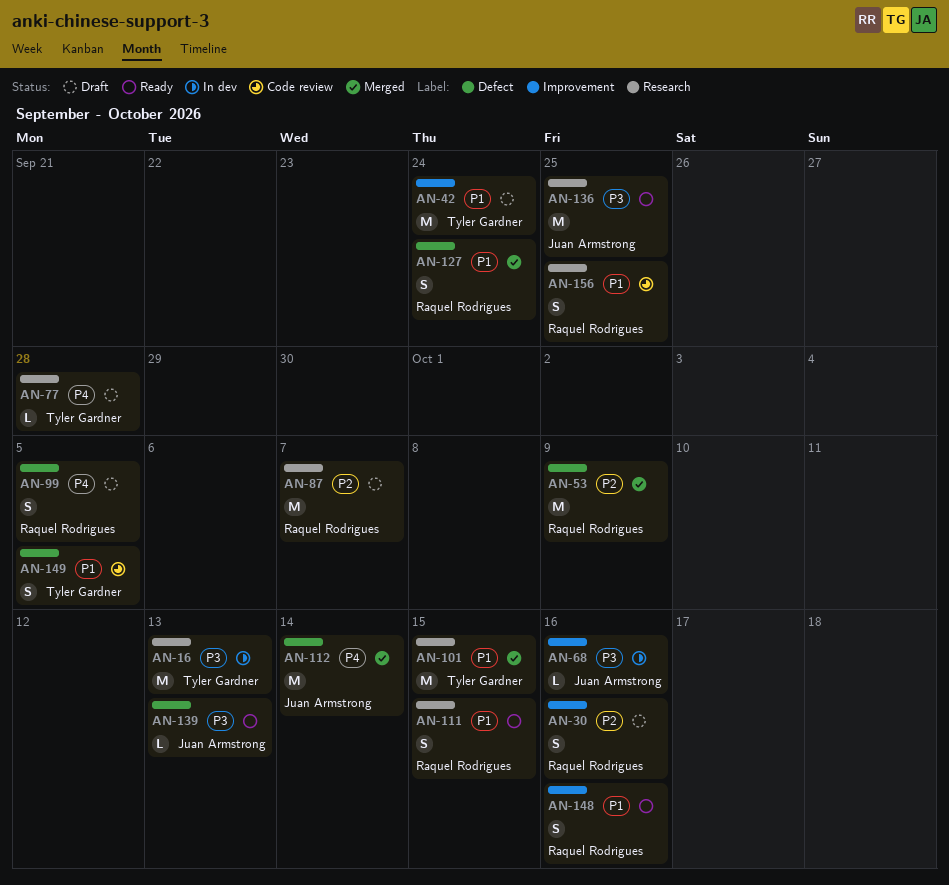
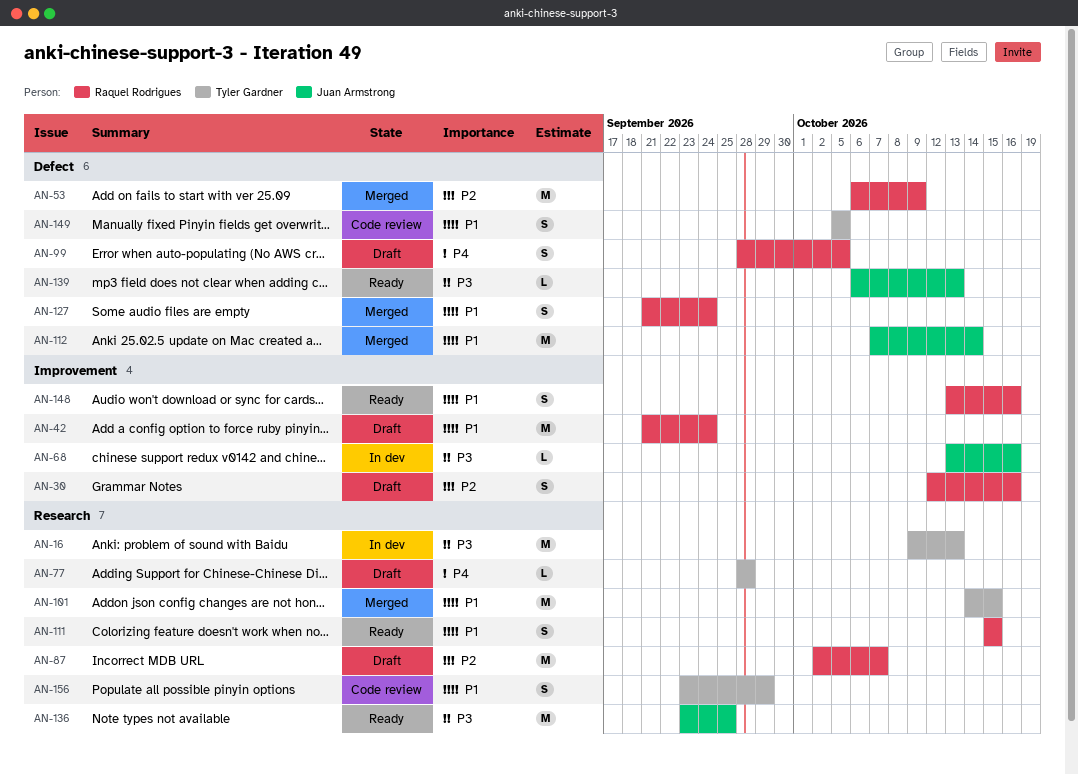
AN-42, owner: Tyler Gardner -> Raquel Rodrigues
AN-112, priority: P4 -> P1
AN-156, owner: Raquel Rodrigues -> Tyler Gardner
AN-156, due: Sep 25 -> Sep 29

